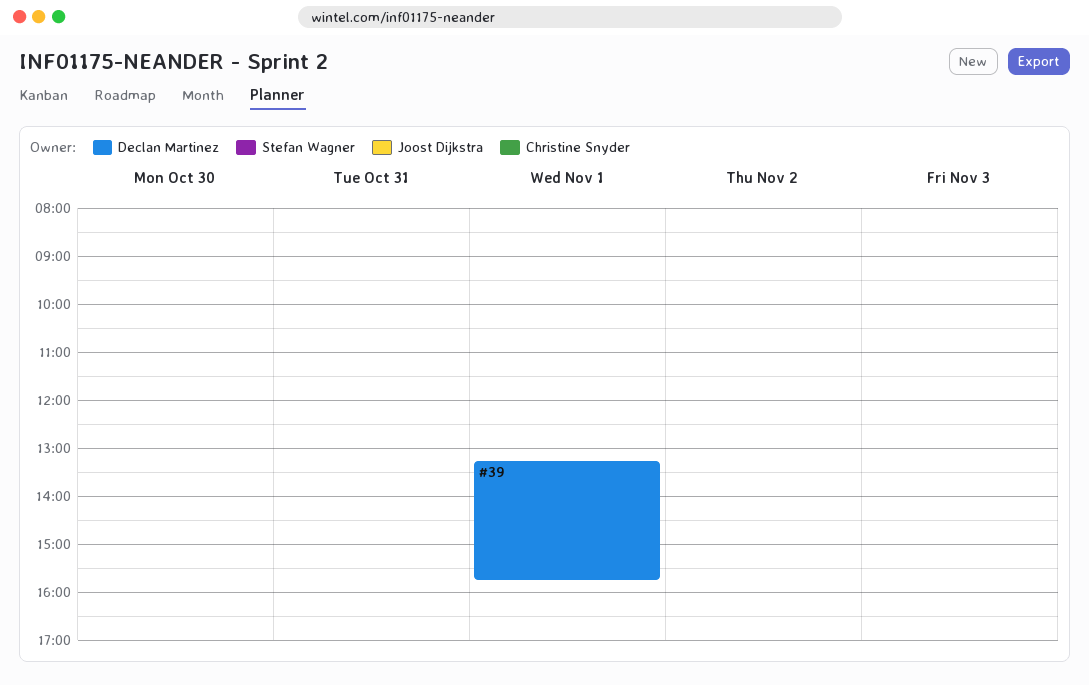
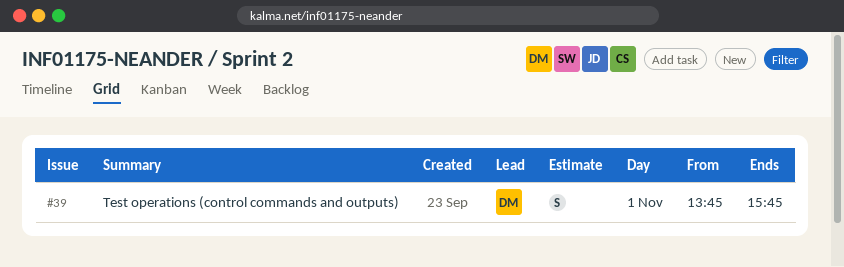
#39, begins: 13:15 -> 13:45

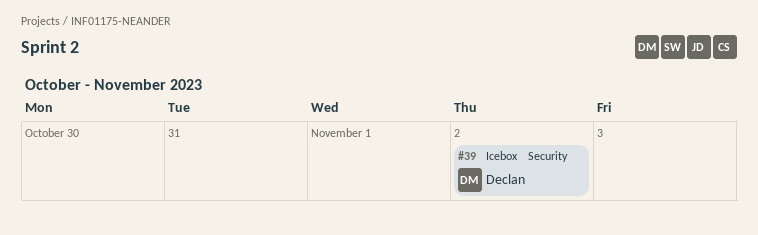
#39, day: Nov 1 -> Nov 2

